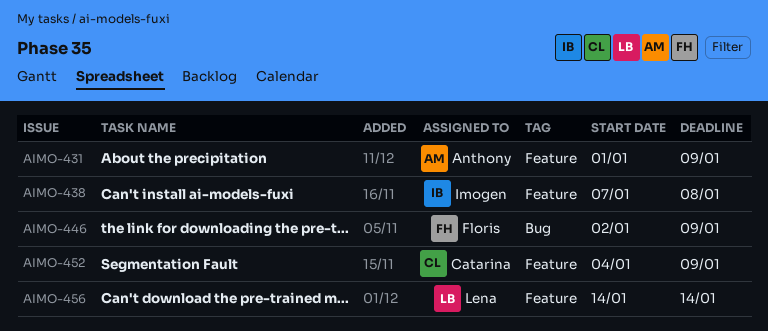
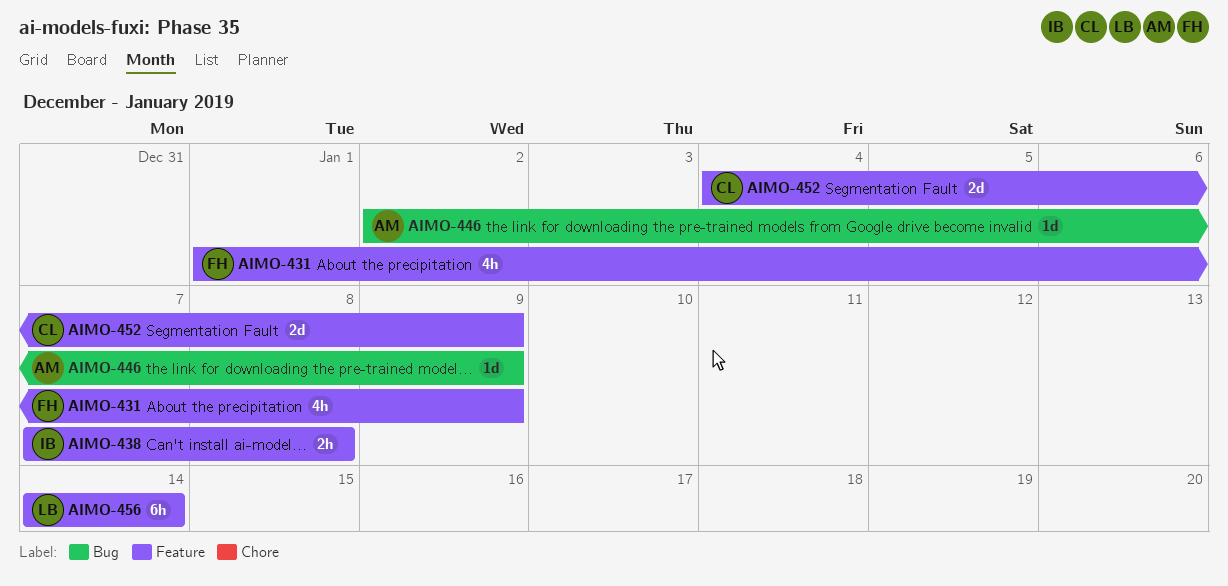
AIMO-431, owner: Anthony -> Floris
AIMO-446, owner: Floris -> Anthony

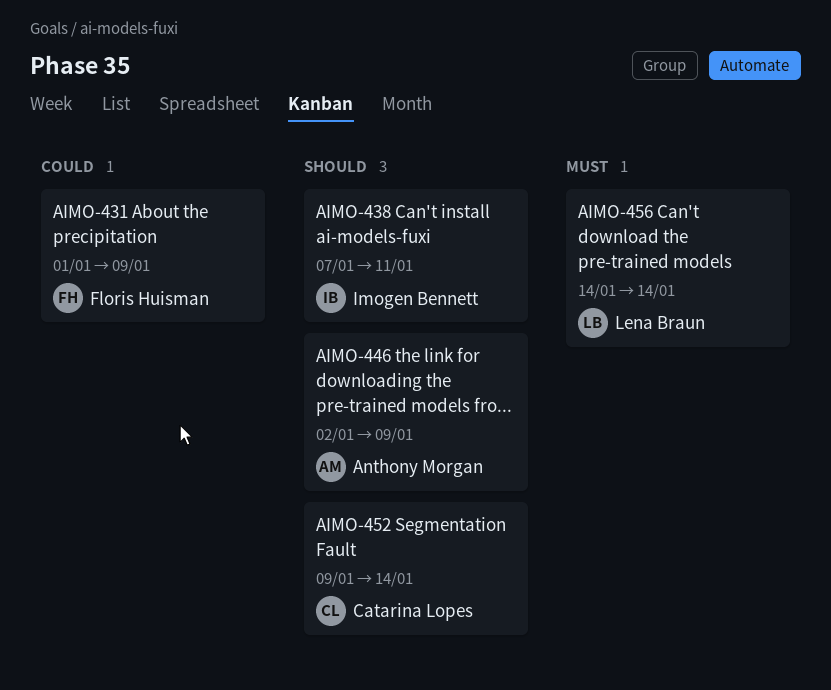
AIMO-438, due: Jan 8 -> Jan 11
AIMO-452, start: Jan 4 -> Jan 9
AIMO-452, due: Jan 9 -> Jan 14

